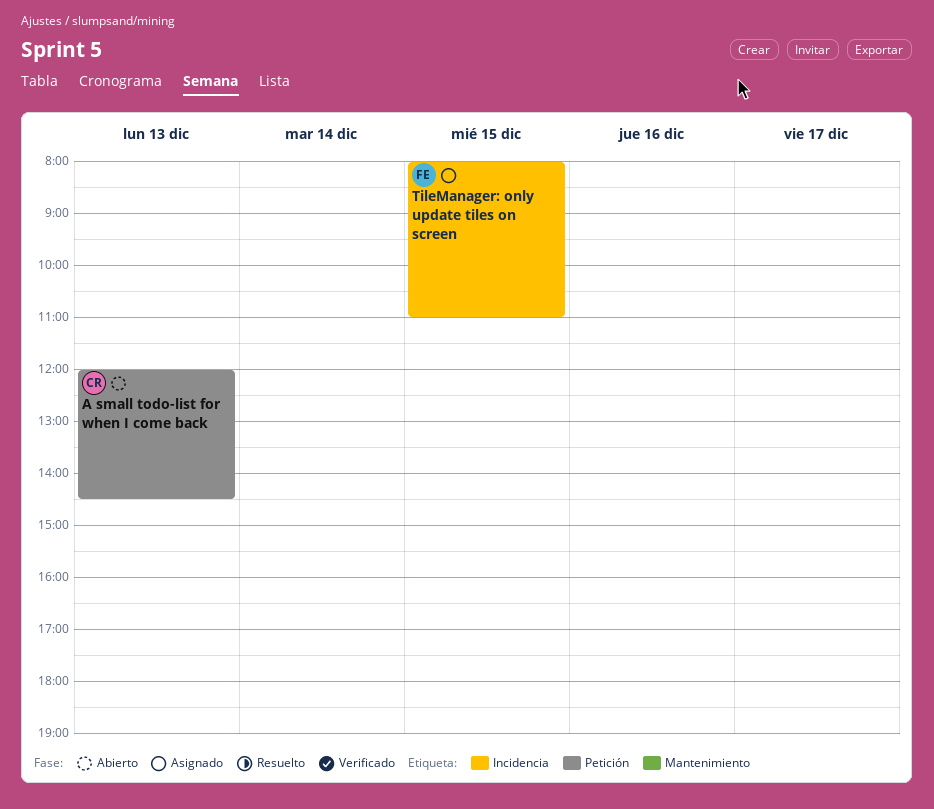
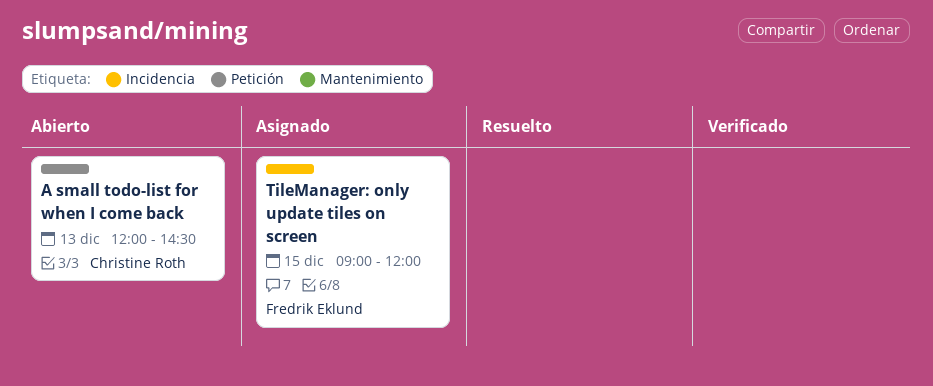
TileManager: only update tiles on screen, begins: 08:00 -> 09:00
TileManager: only update tiles on screen, ends: 11:00 -> 12:00

